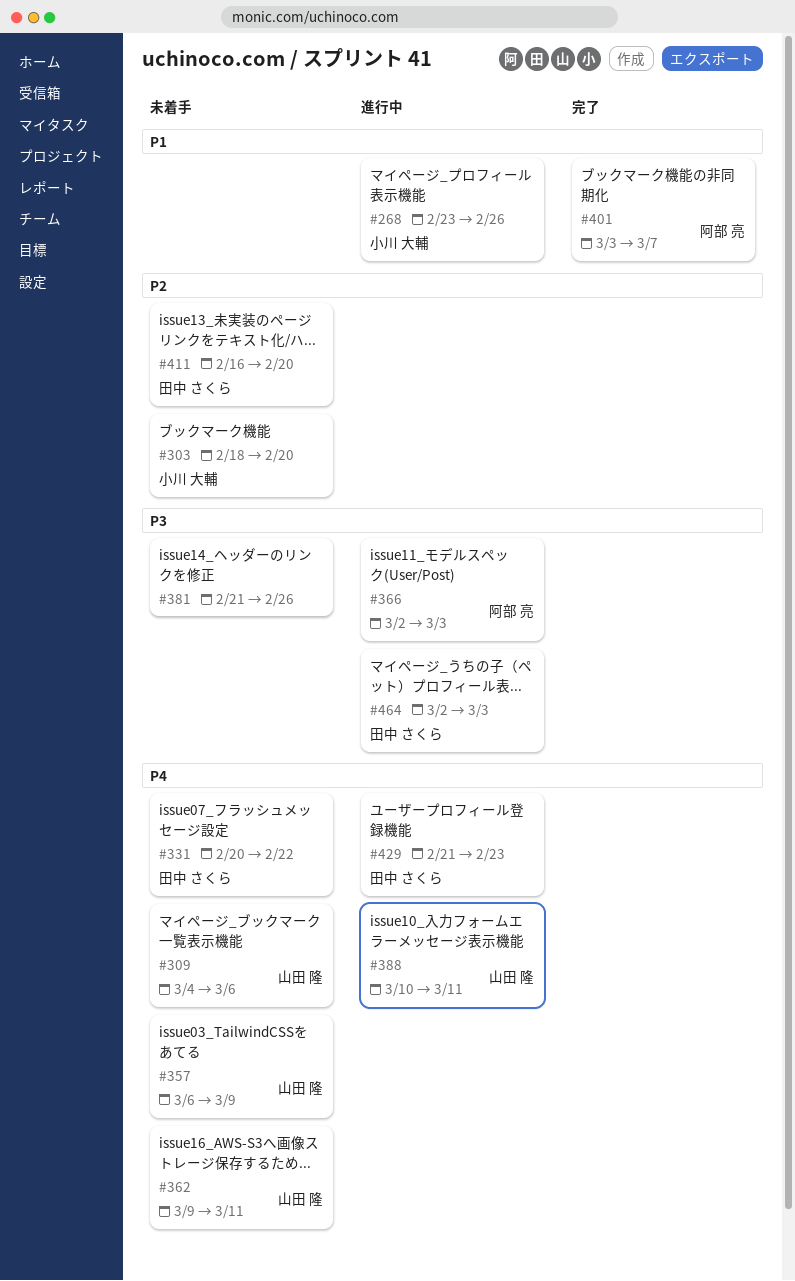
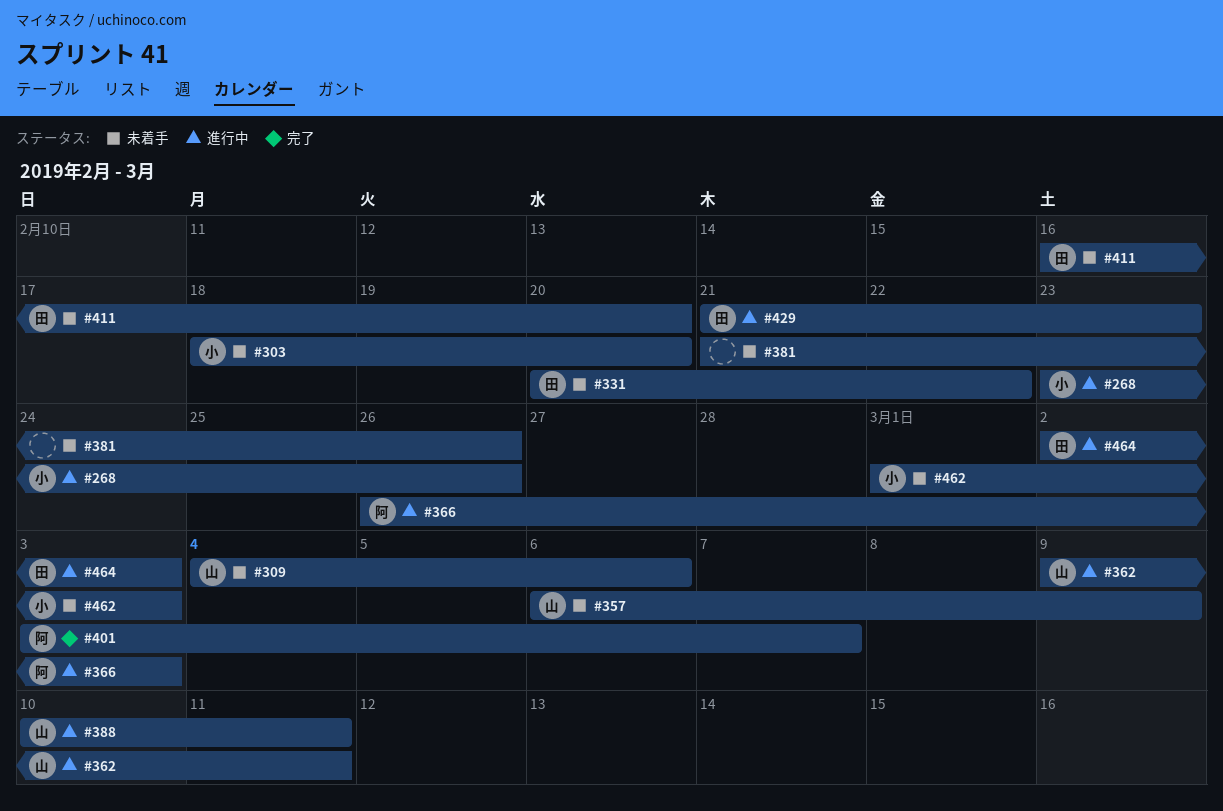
#362, status: 未着手 -> 進行中
#366, start: Mar 2 -> Feb 26
#462: none -> present

